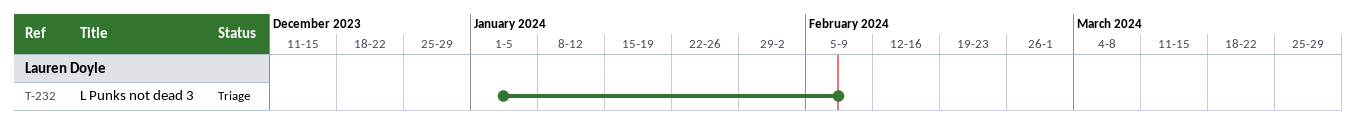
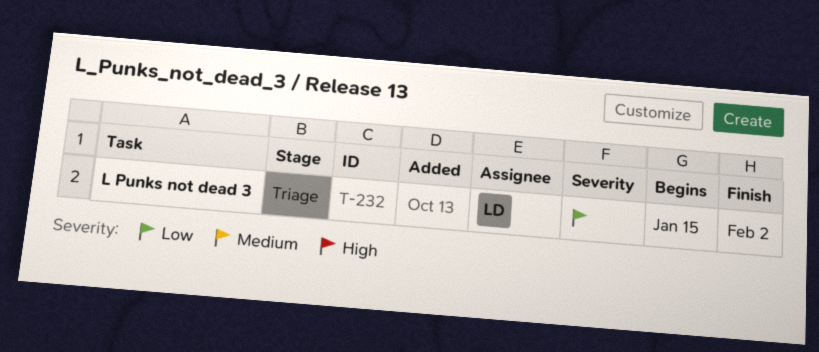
T-232, start: Jan 1 -> Jan 15
T-232, due: Feb 9 -> Feb 2

